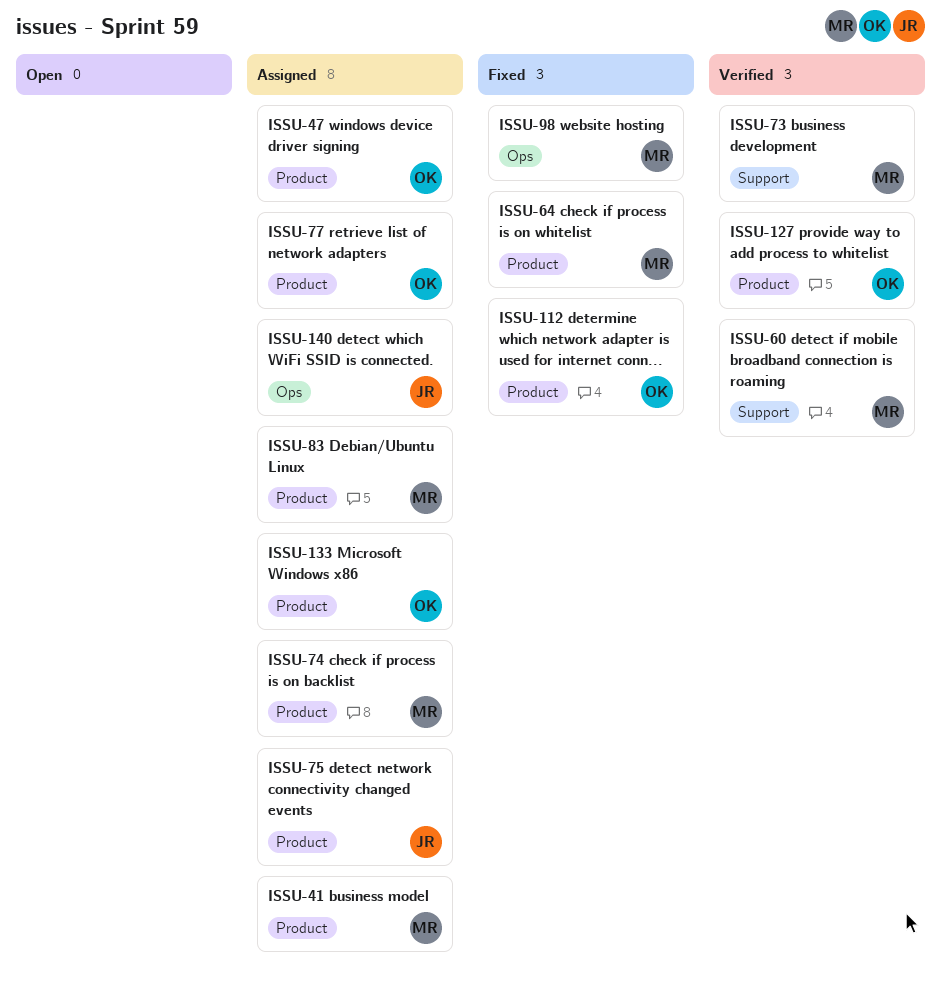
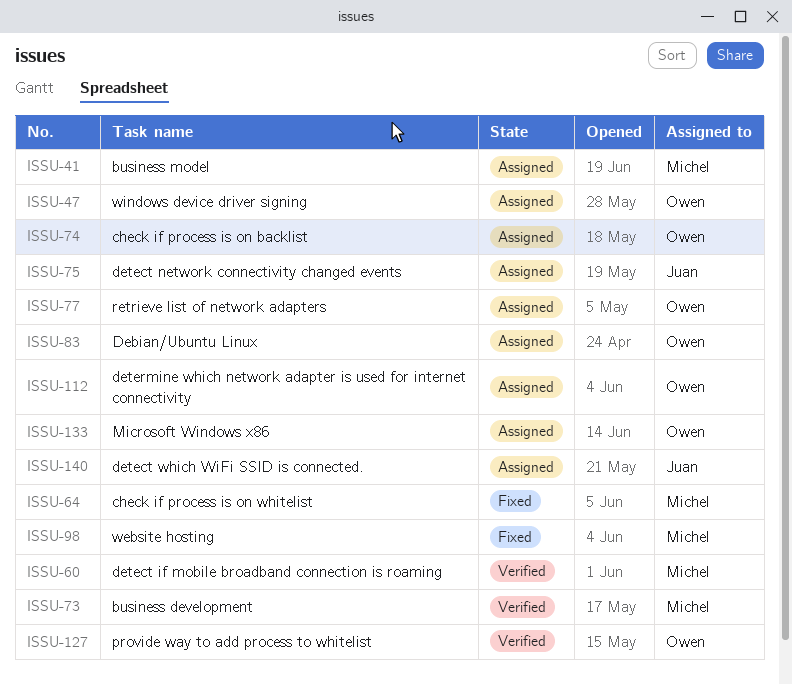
ISSU-74, owner: Michel -> Owen
ISSU-83, owner: Michel -> Owen
ISSU-112, status: Fixed -> Assigned

